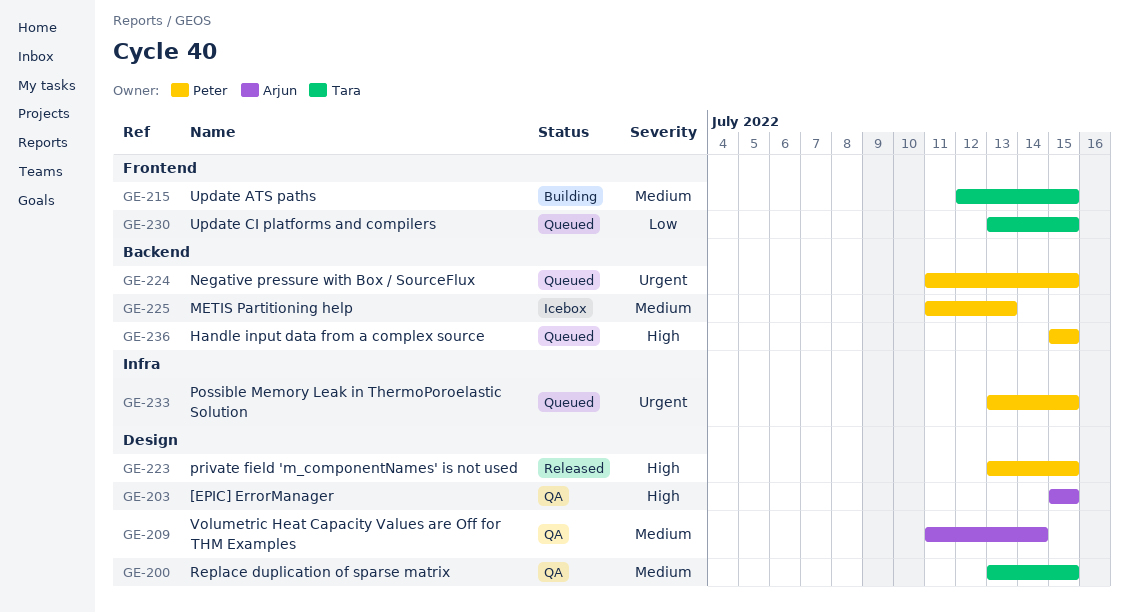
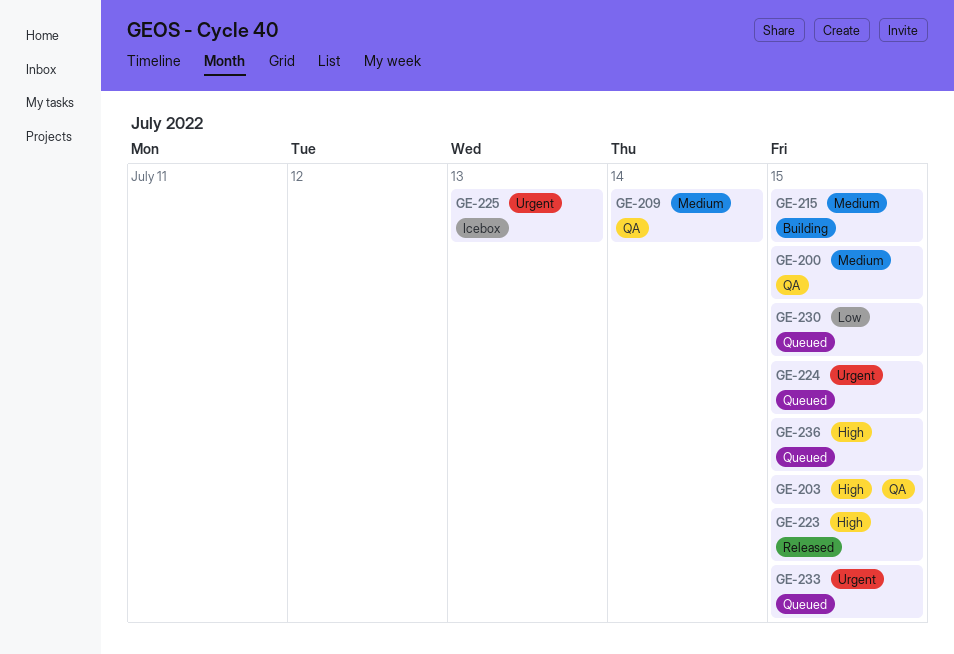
GE-225, priority: Medium -> Urgent

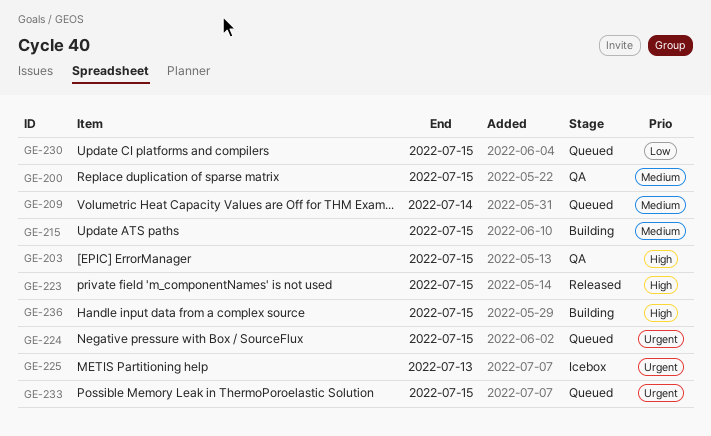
GE-209, status: QA -> Queued
GE-236, status: Queued -> Building

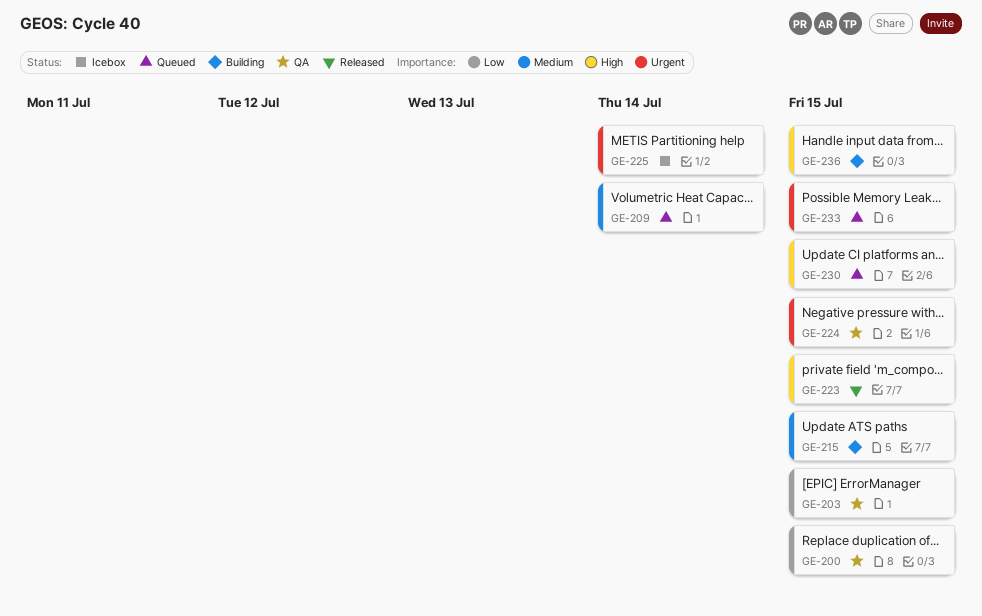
GE-200, priority: Medium -> Low
GE-203, priority: High -> Low
GE-224, status: Queued -> QA
GE-225, due: Jul 13 -> Jul 14
GE-230, priority: Low -> High

